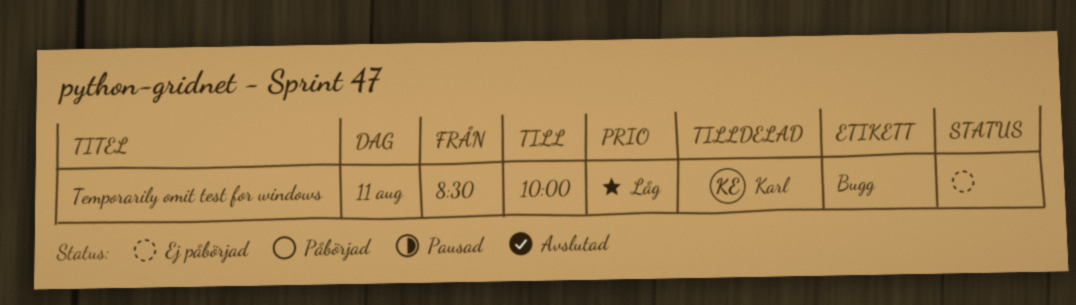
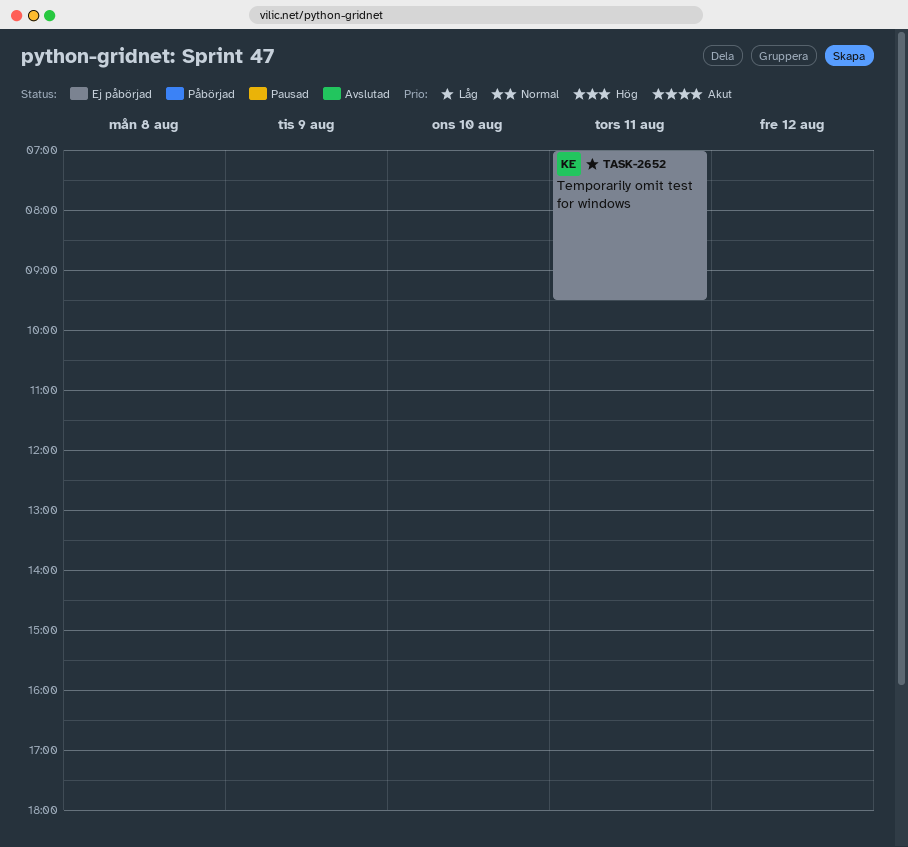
Temporarily omit test for windows, begins: 08:30 -> 07:00
Temporarily omit test for windows, ends: 10:00 -> 09:30

